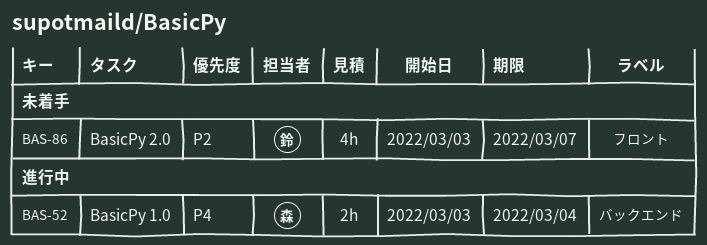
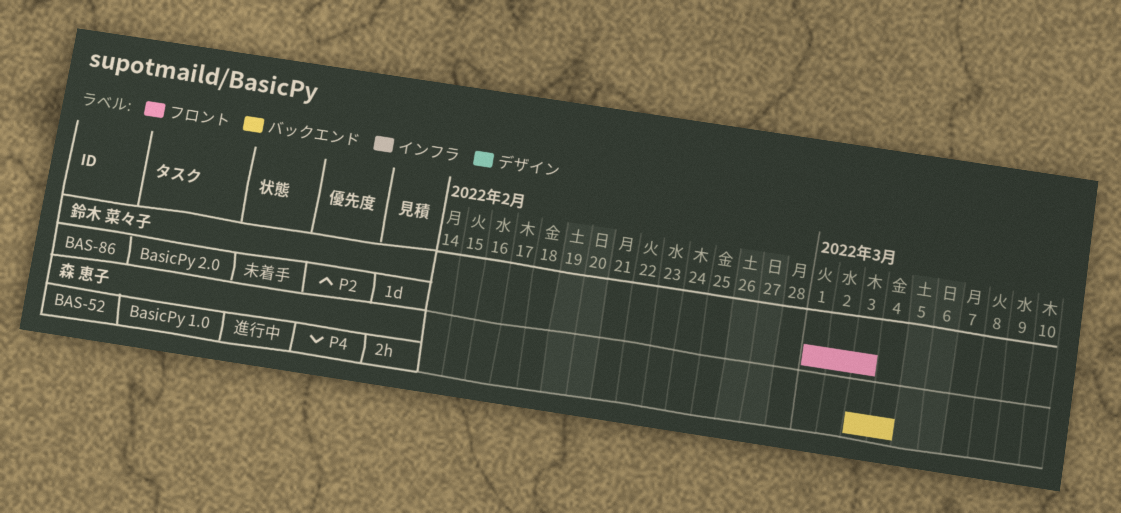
BAS-86, estimate: 4h -> 1d
BAS-86, start: Mar 3 -> Mar 1
BAS-86, due: Mar 7 -> Mar 3

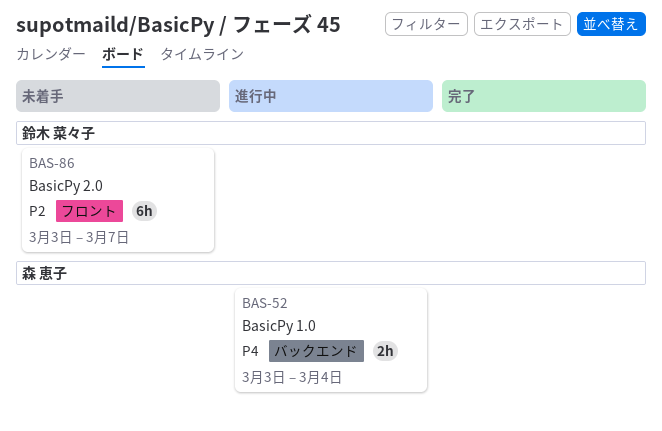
BAS-86, estimate: 1d -> 6h
BAS-86, start: Mar 1 -> Mar 3
BAS-86, due: Mar 3 -> Mar 7

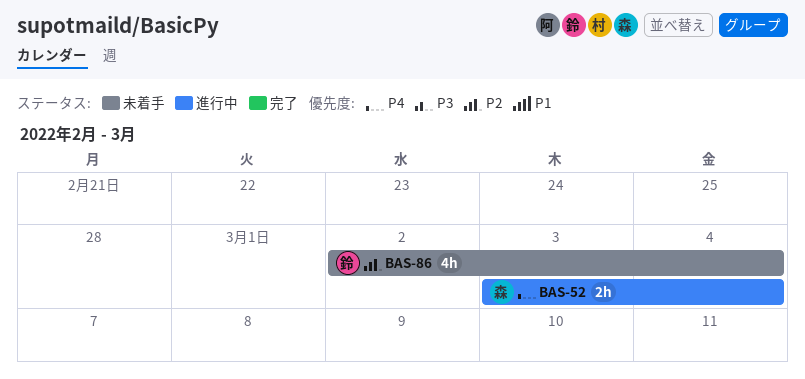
BAS-86, estimate: 6h -> 4h
BAS-86, start: Mar 3 -> Mar 2
BAS-86, due: Mar 7 -> Mar 4

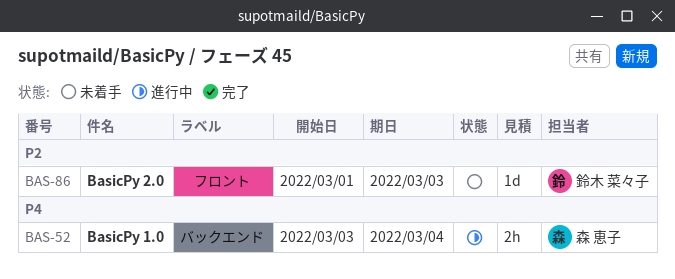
BAS-86, estimate: 4h -> 1d
BAS-86, start: Mar 2 -> Mar 1
BAS-86, due: Mar 4 -> Mar 3

